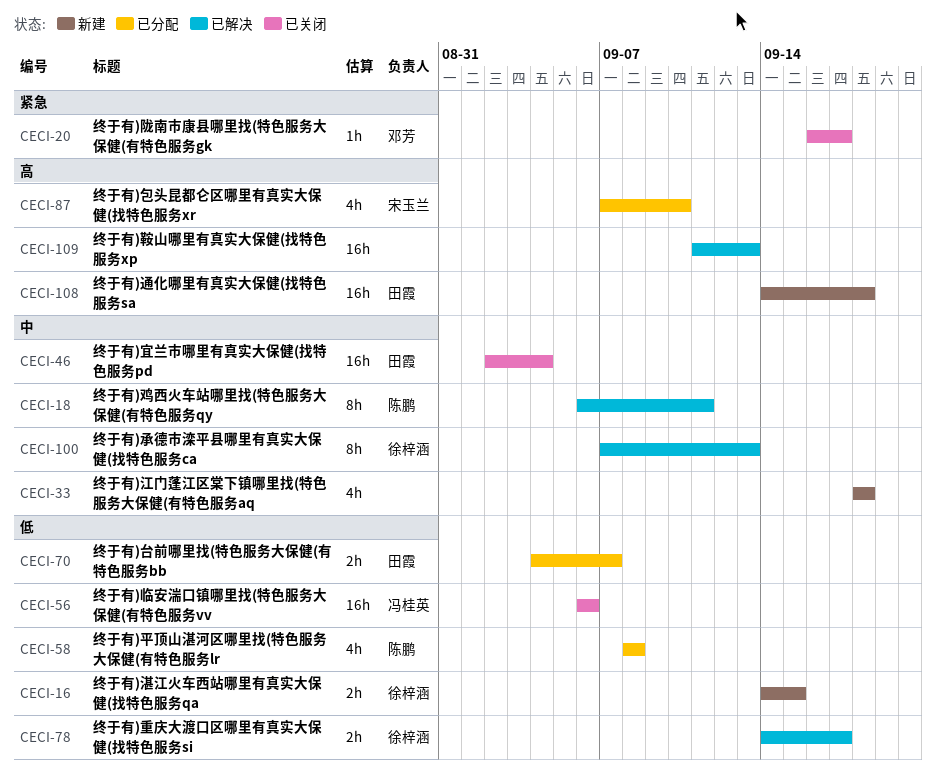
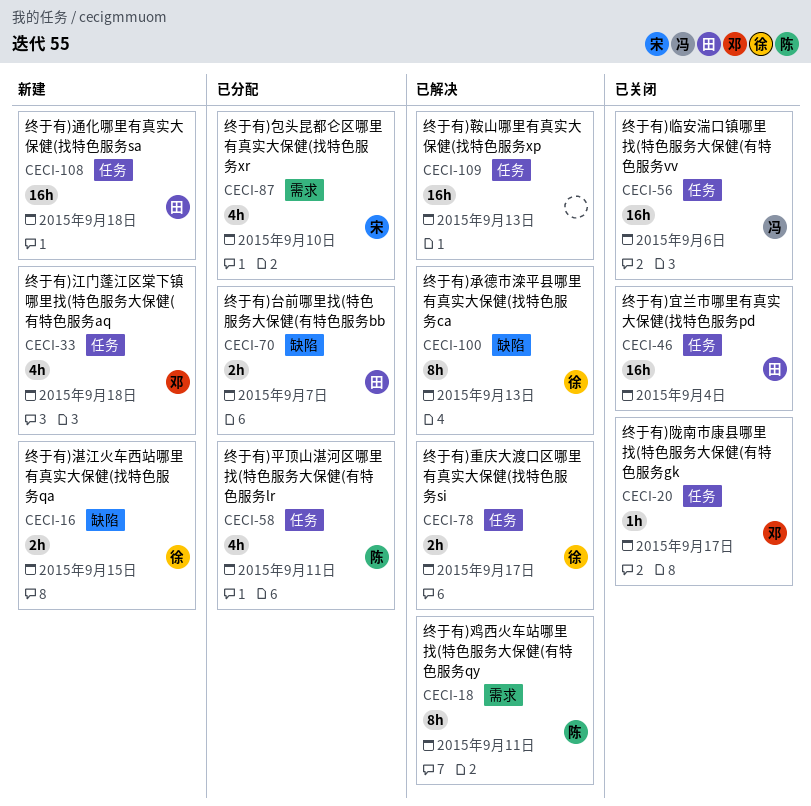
CECI-33, owner: none -> 邓芳
CECI-58, due: Sep 8 -> Sep 11

